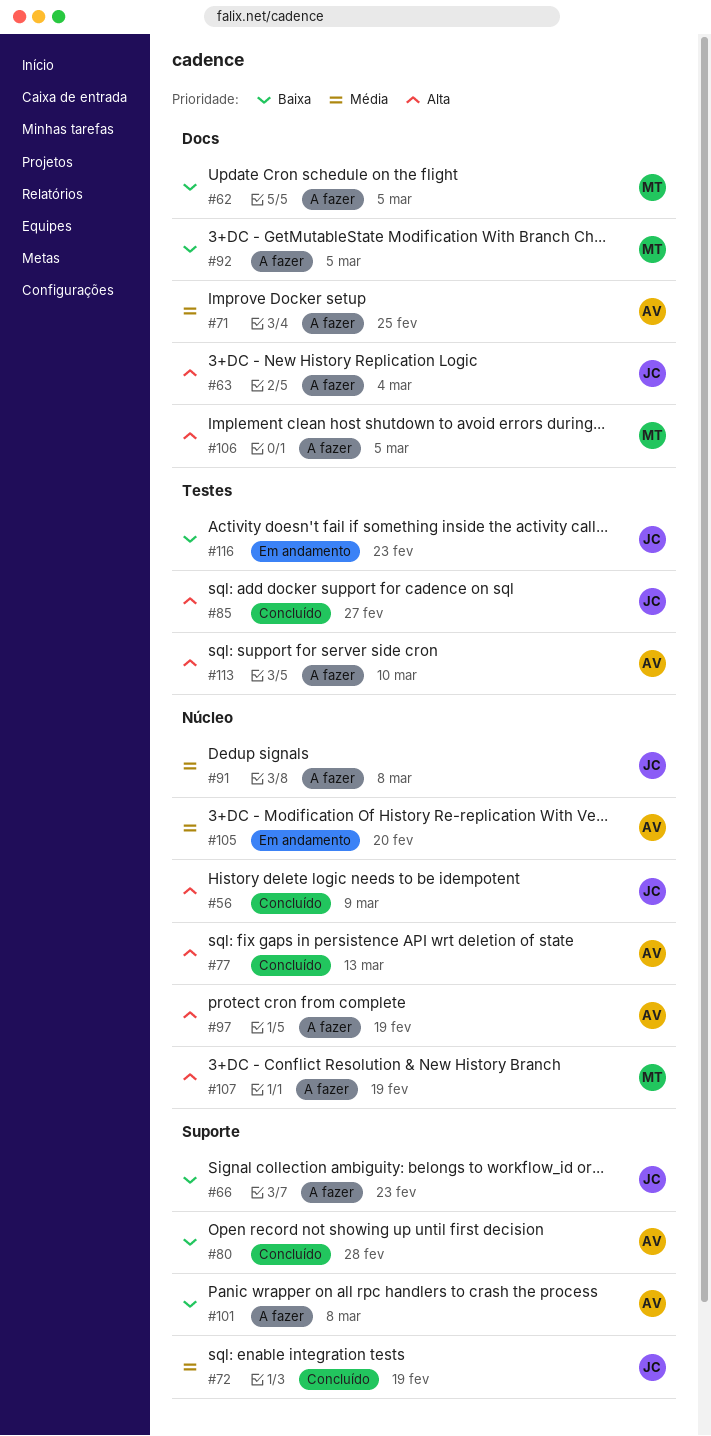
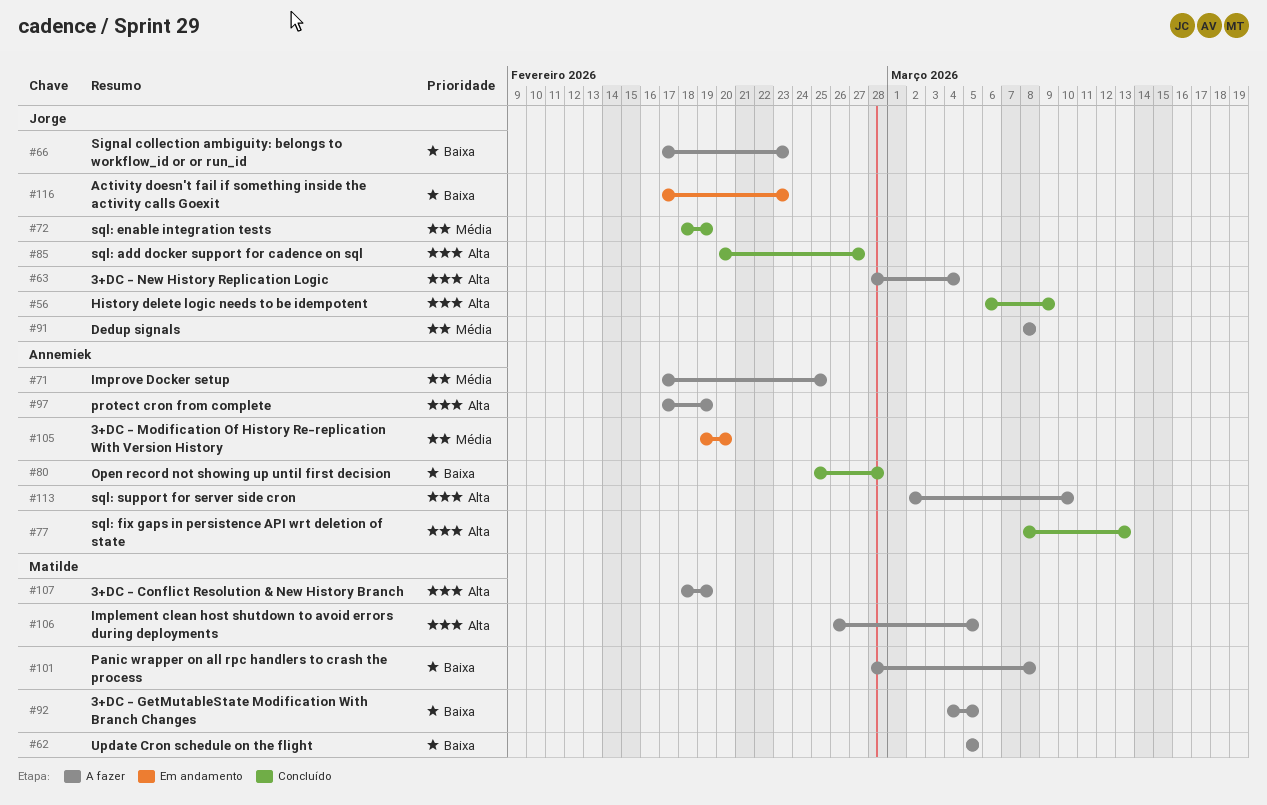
#101, owner: Annemiek -> Matilde

